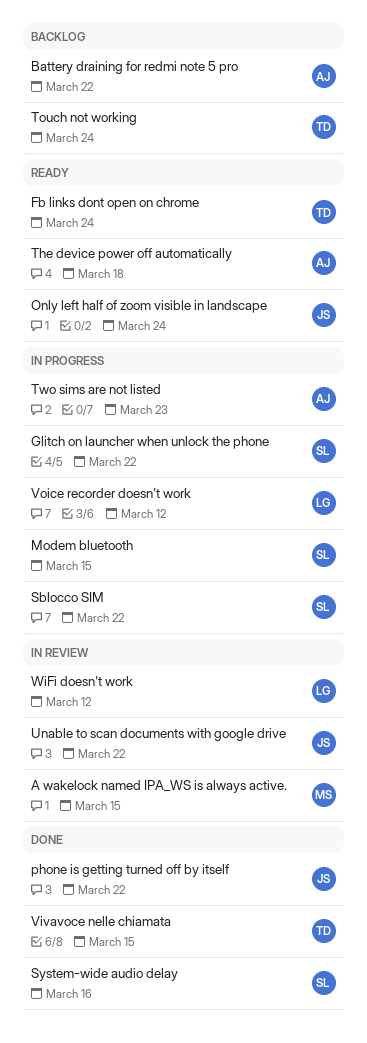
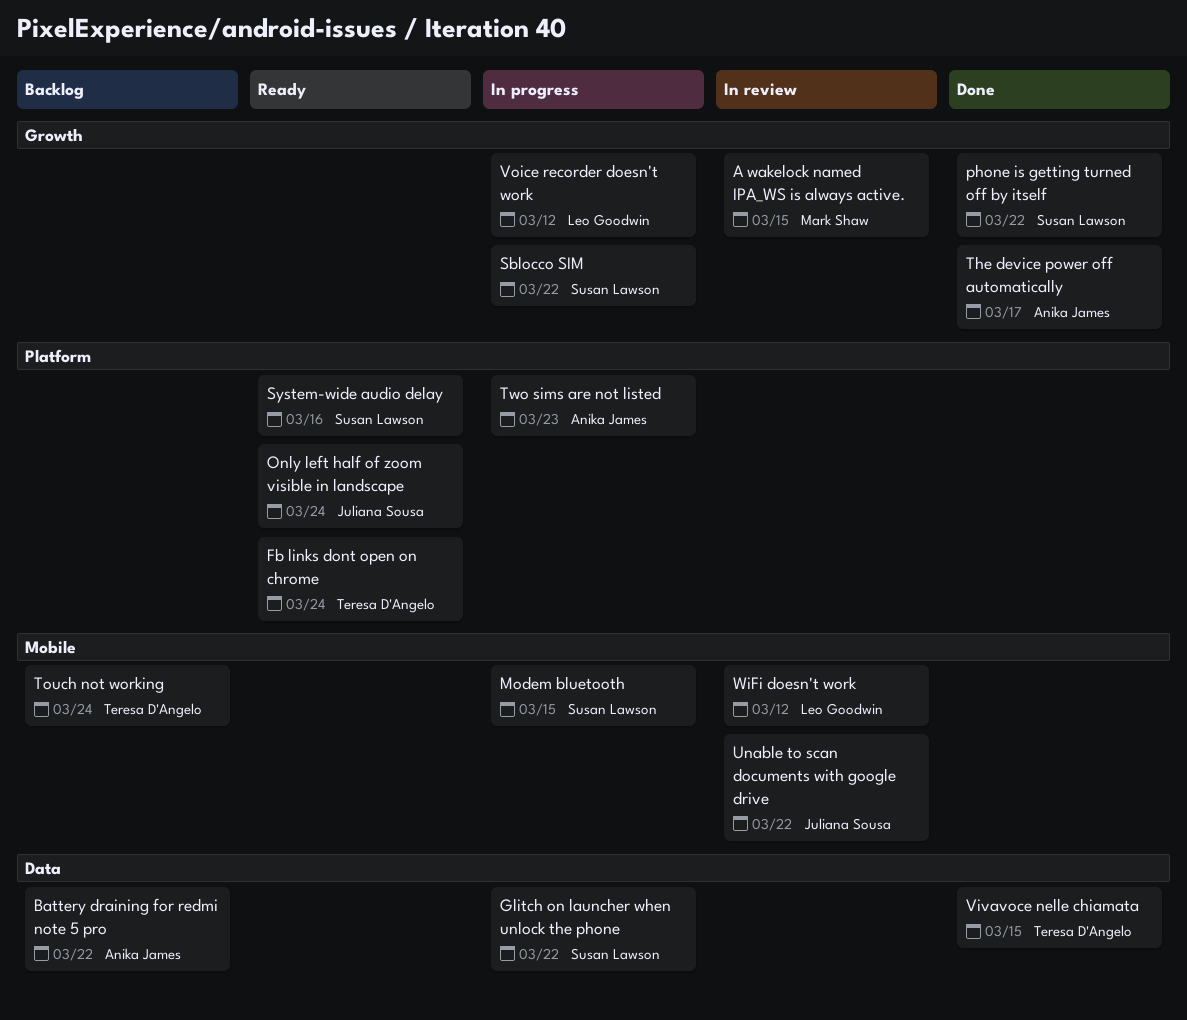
phone is getting turned off by itself, owner: Juliana Sousa -> Susan Lawson
System-wide audio delay, status: Done -> Ready
The device power off automatically, status: Ready -> Done
The device power off automatically, due: Mar 18 -> Mar 17

